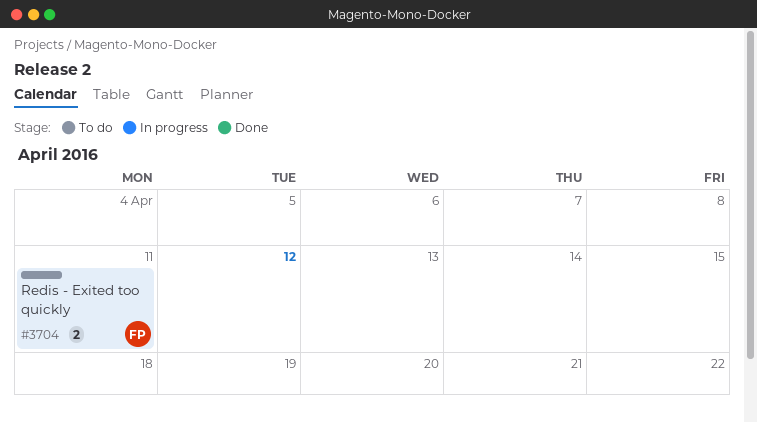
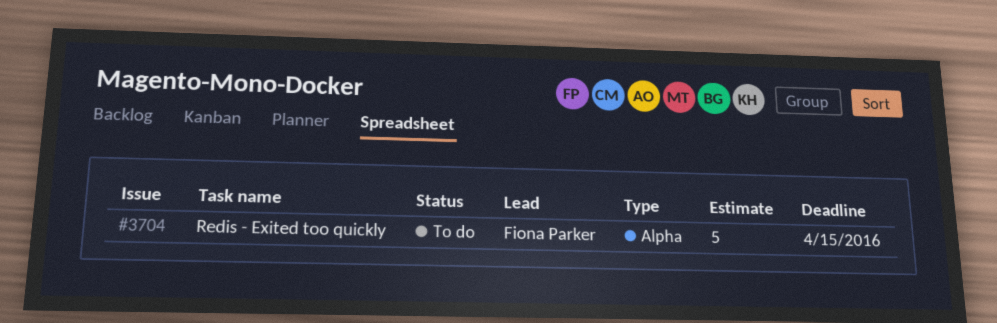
#3704, estimate: 2 -> 5
#3704, due: Apr 11 -> Apr 15

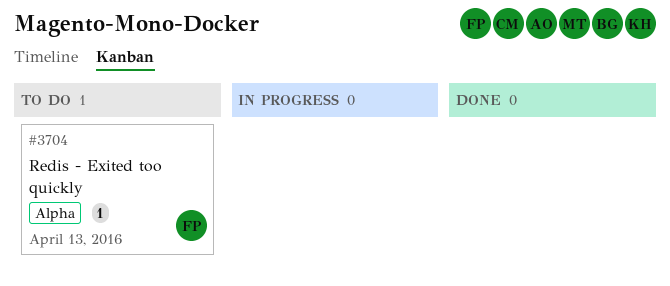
#3704, estimate: 5 -> 1
#3704, due: Apr 15 -> Apr 13

